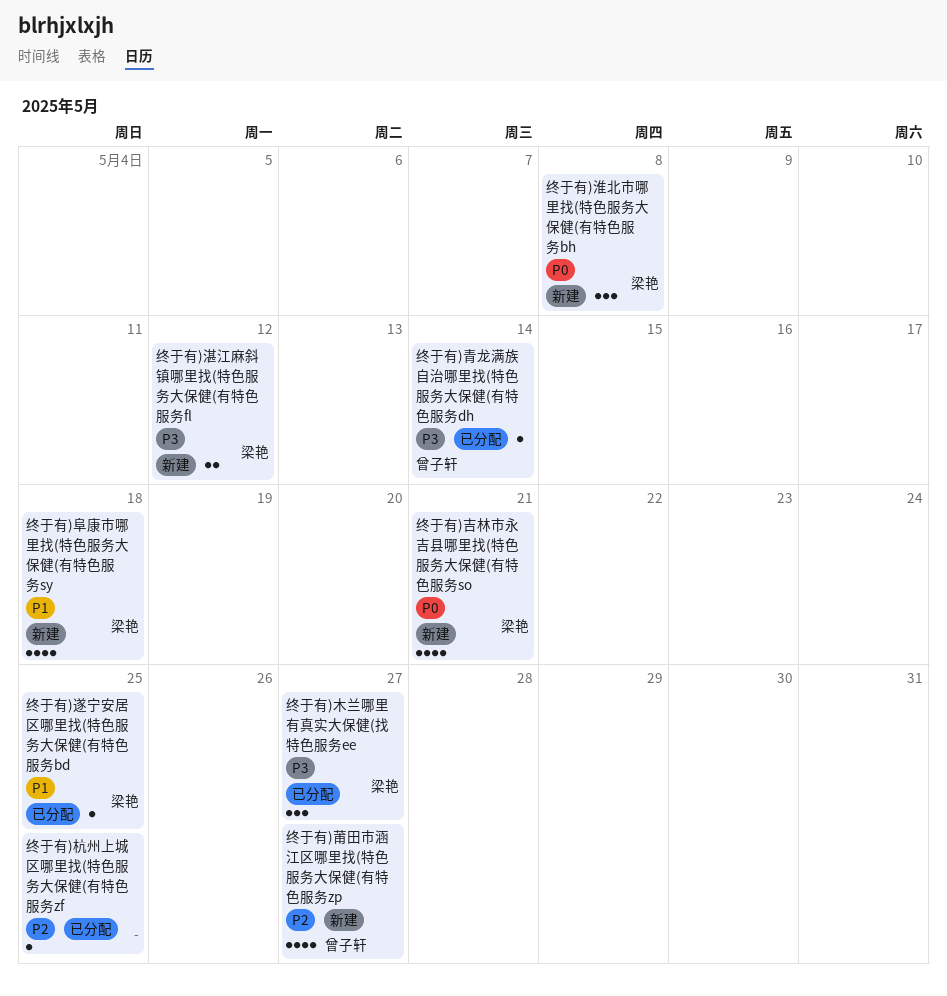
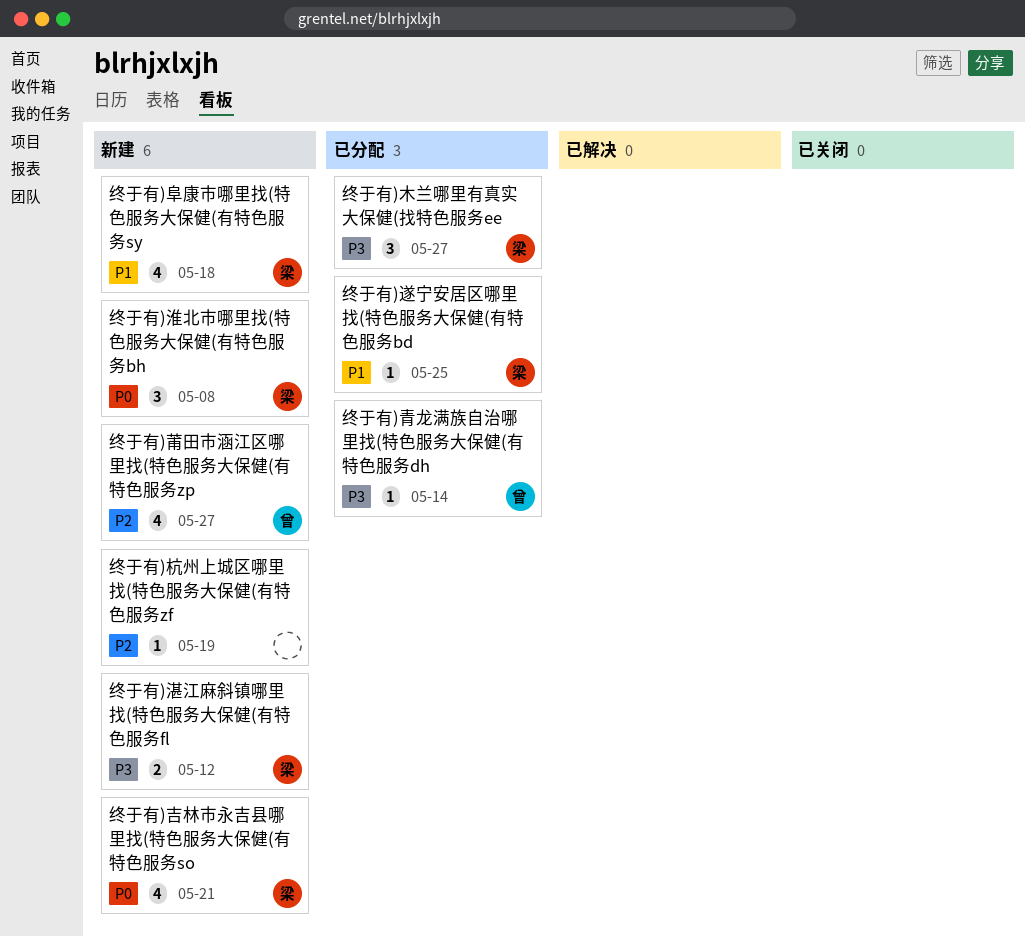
终于有)杭州上城区哪里找(特色服务大保健(有特色服务zf, status: 已分配 -> 新建
终于有)杭州上城区哪里找(特色服务大保健(有特色服务zf, due: May 25 -> May 19

